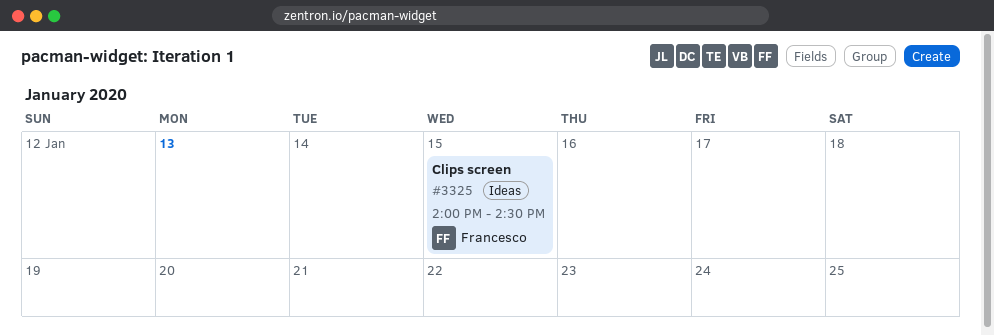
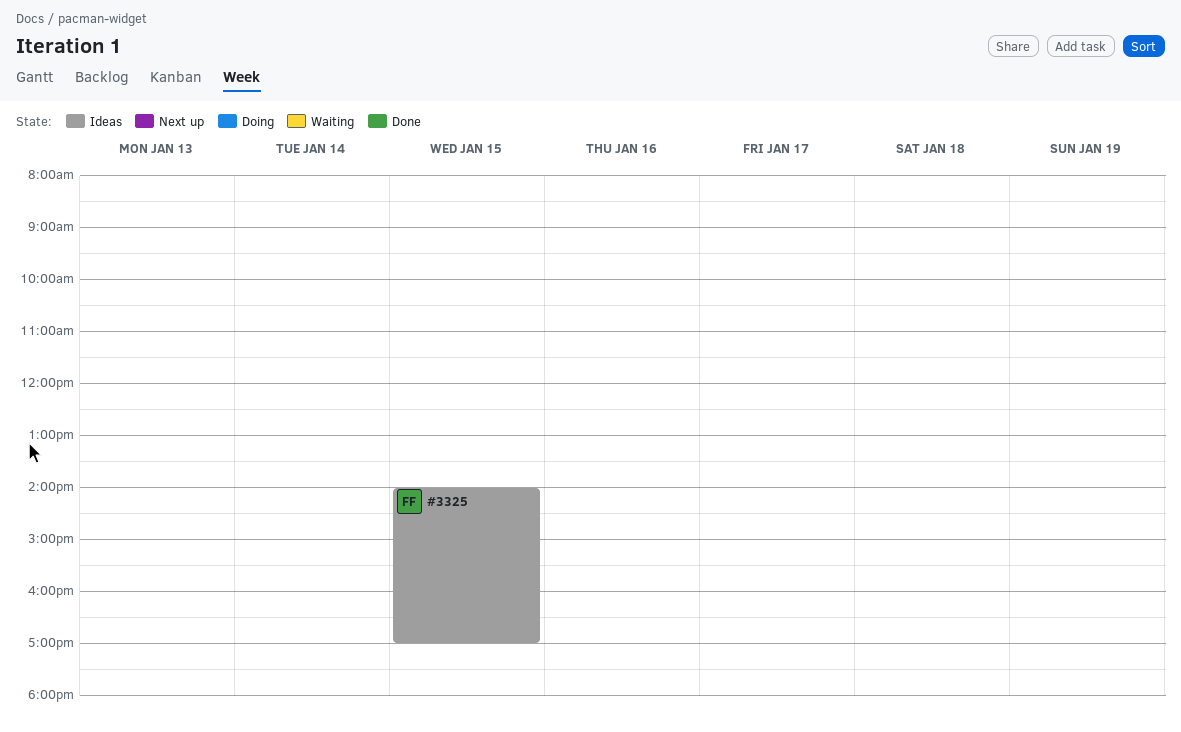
#3325, ends: 14:30 -> 17:00

